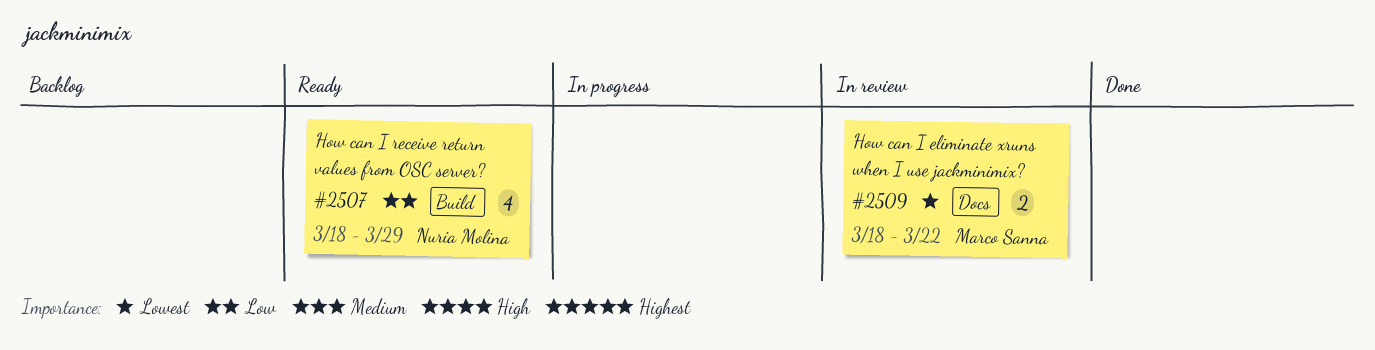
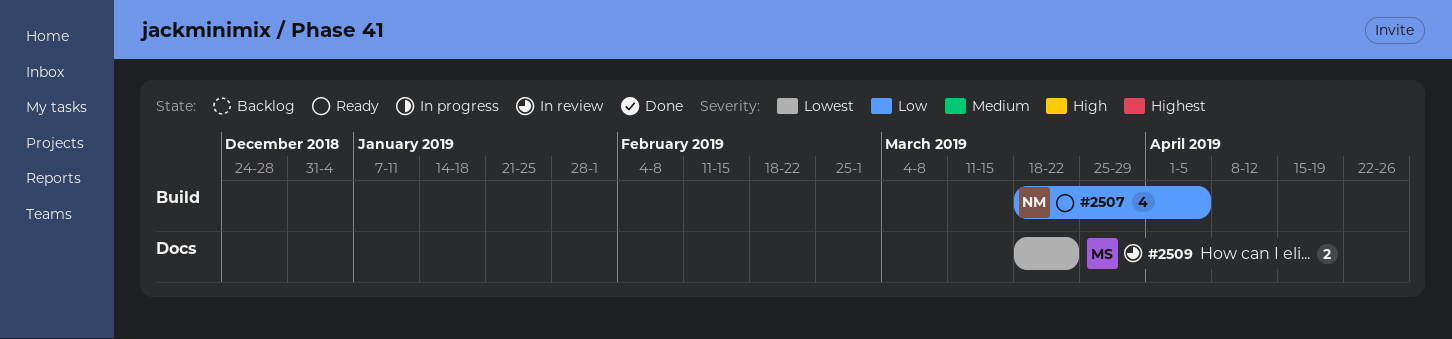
#2507, due: Mar 29 -> Apr 5

